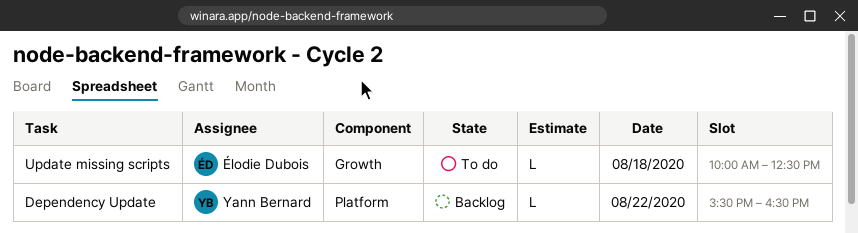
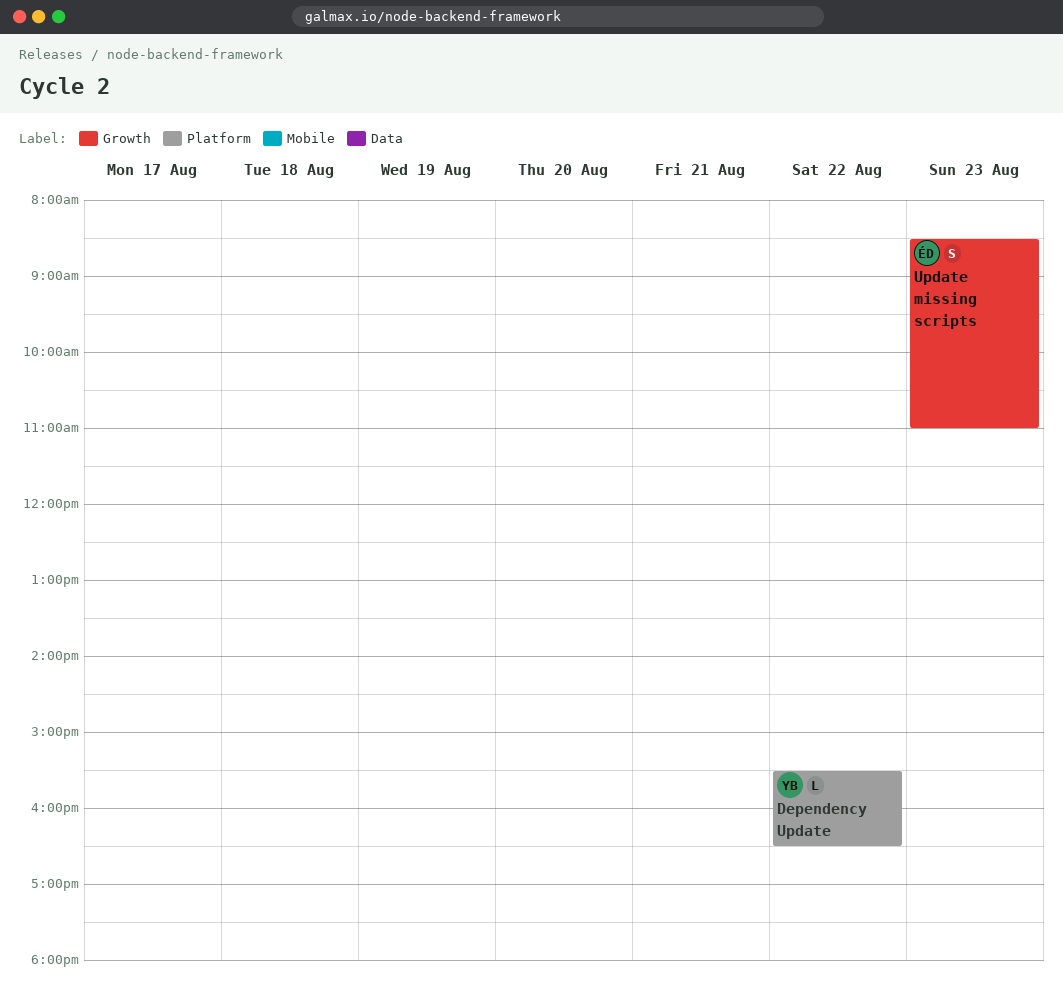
Update missing scripts, estimate: L -> S
Update missing scripts, day: Aug 18 -> Aug 23
Update missing scripts, begins: 10:00 -> 08:30
Update missing scripts, ends: 12:30 -> 11:00

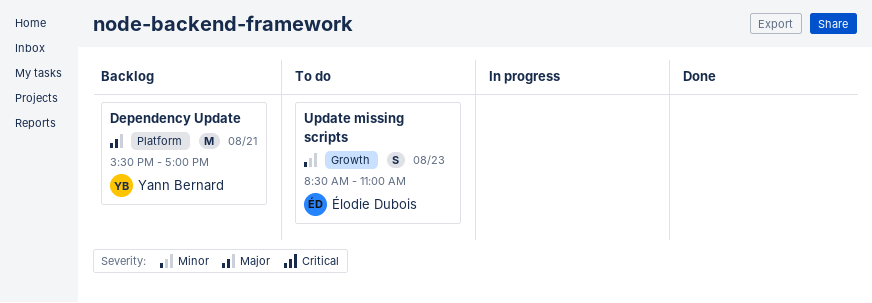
Dependency Update, estimate: L -> M
Dependency Update, day: Aug 22 -> Aug 21
Dependency Update, ends: 16:30 -> 17:00

